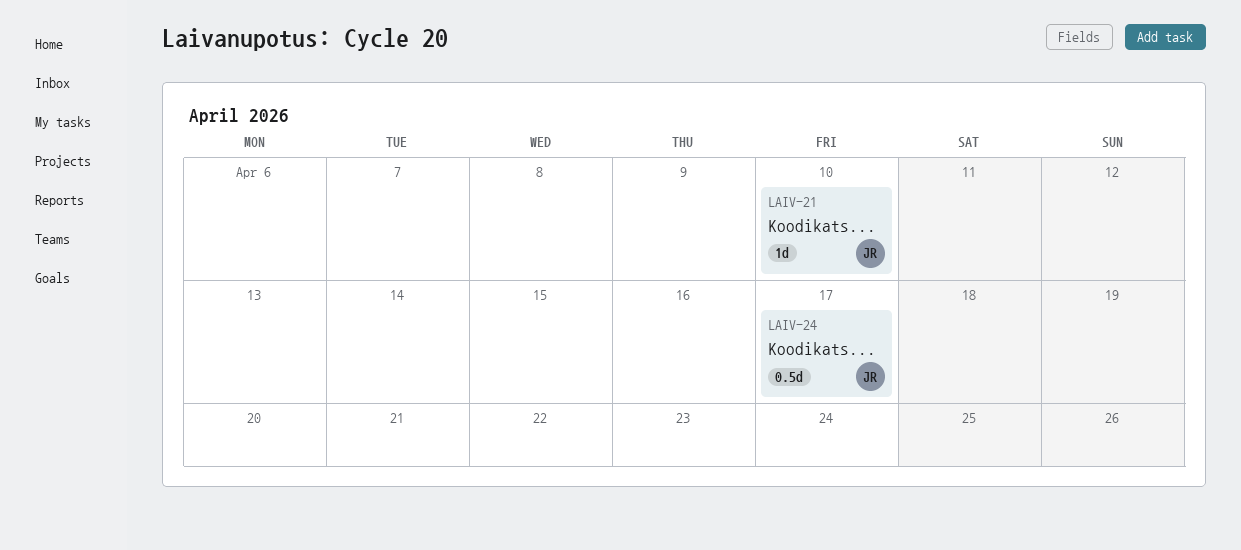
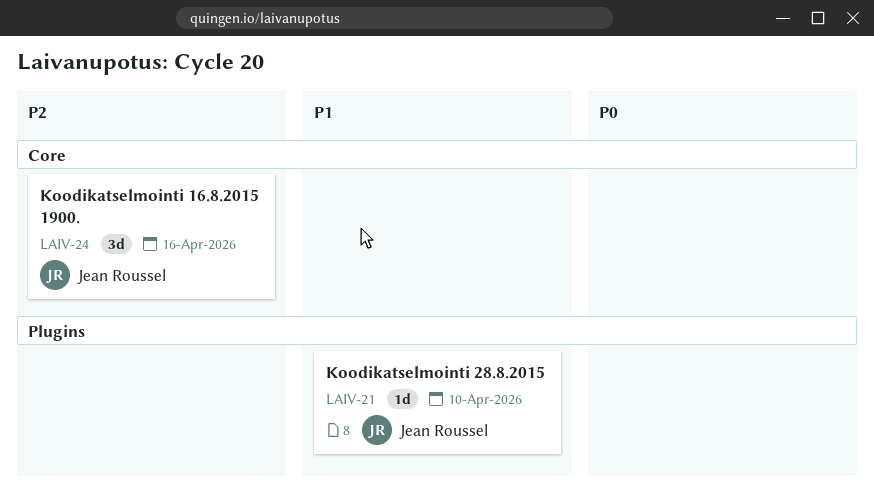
LAIV-24, estimate: 0.5d -> 3d
LAIV-24, due: Apr 17 -> Apr 16

